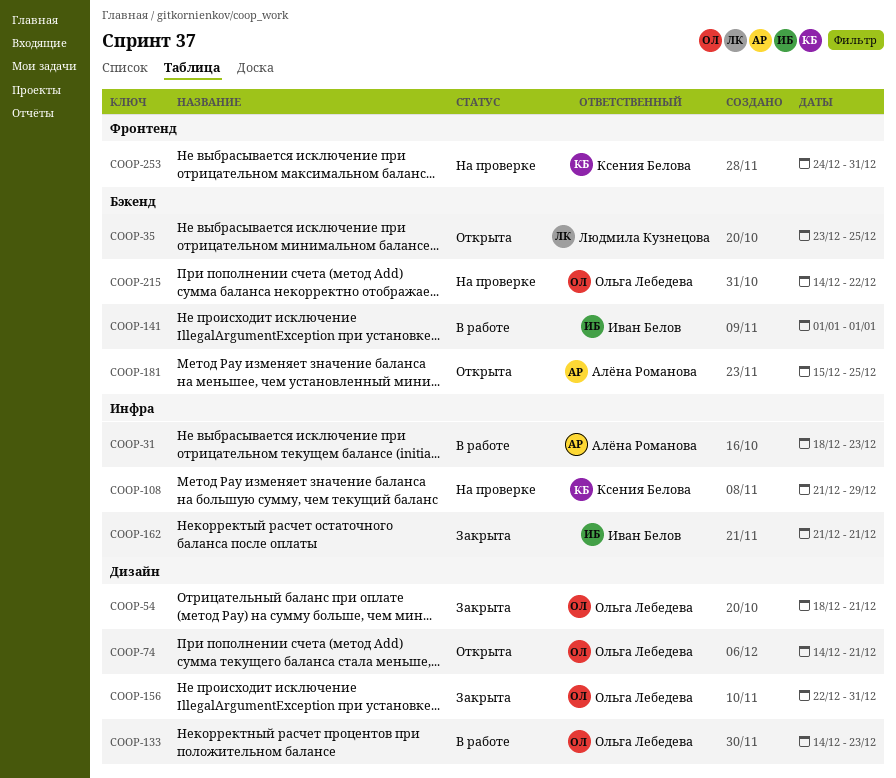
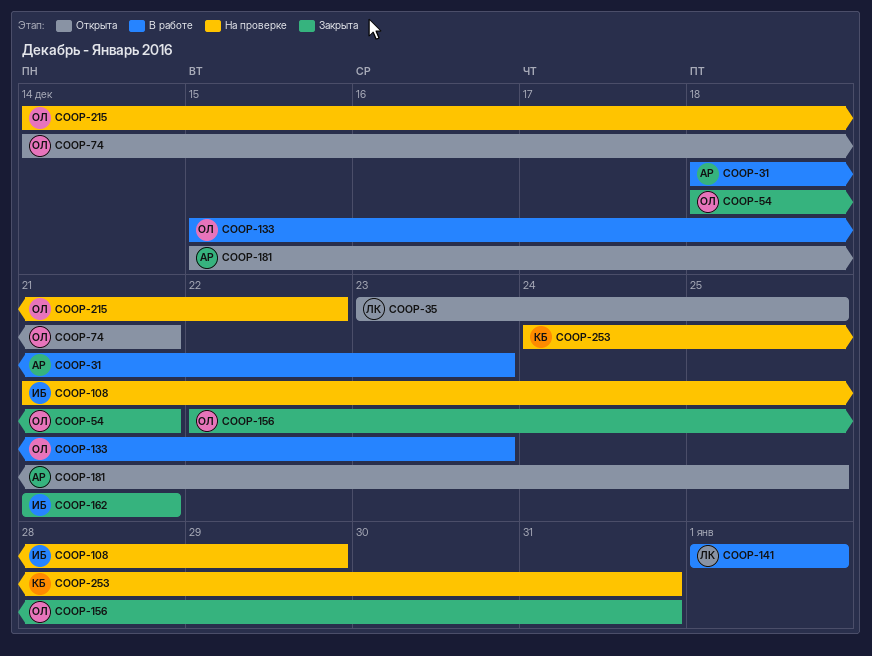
COOP-108, owner: Ксения Белова -> Иван Белов
COOP-133, start: Dec 14 -> Dec 15
COOP-141, owner: Иван Белов -> Людмила Кузнецова

